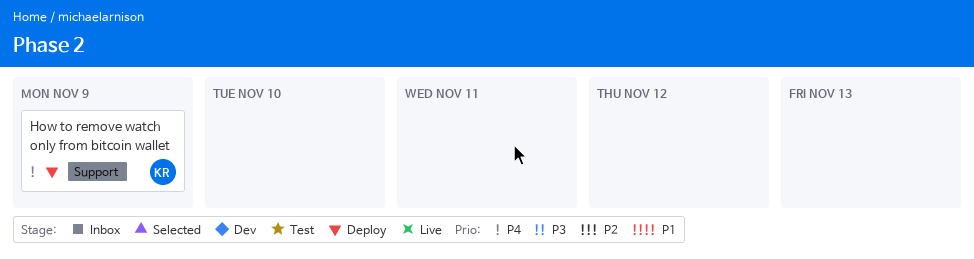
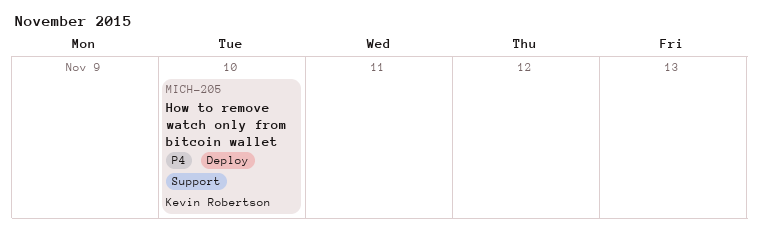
How to remove watch only from bitcoin wallet, due: Nov 9 -> Nov 10

